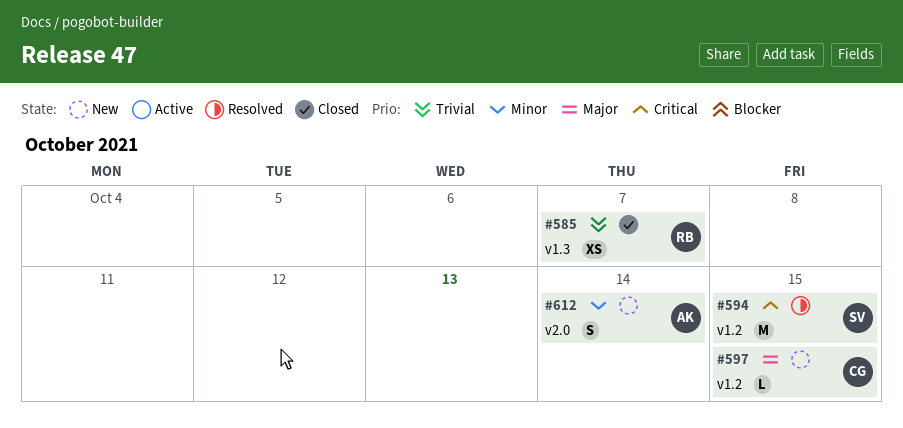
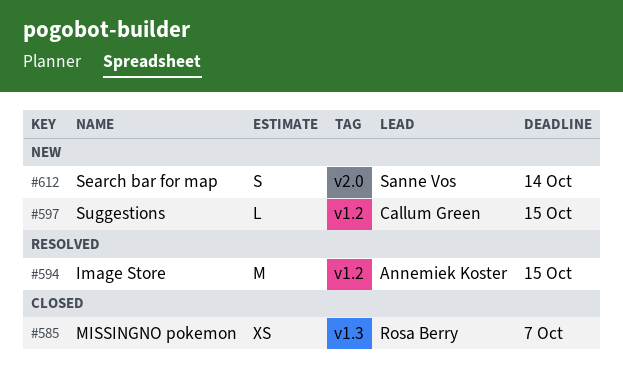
#594, owner: Sanne Vos -> Annemiek Koster
#612, owner: Annemiek Koster -> Sanne Vos

